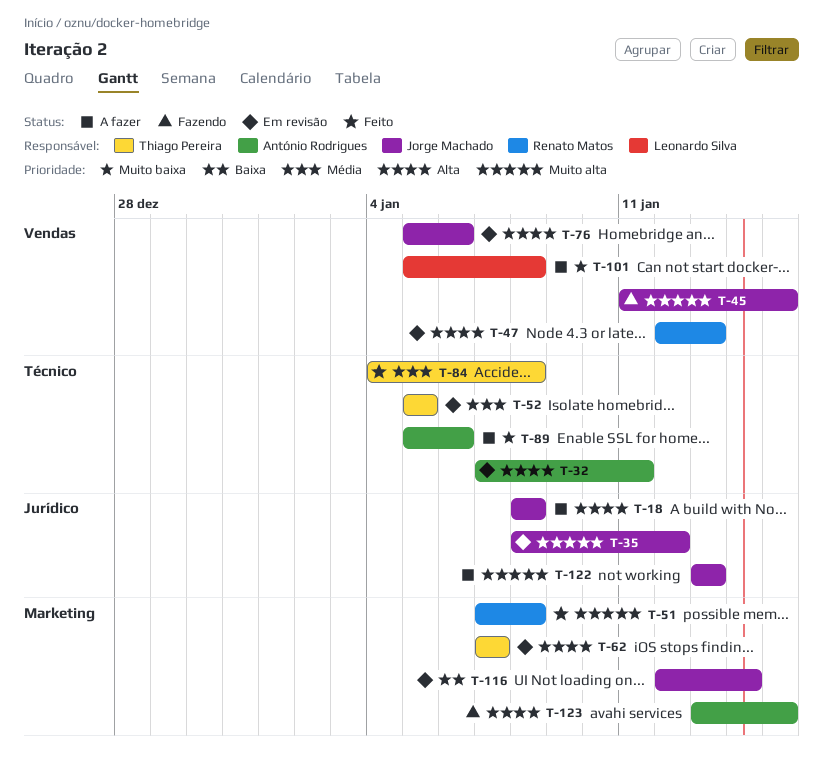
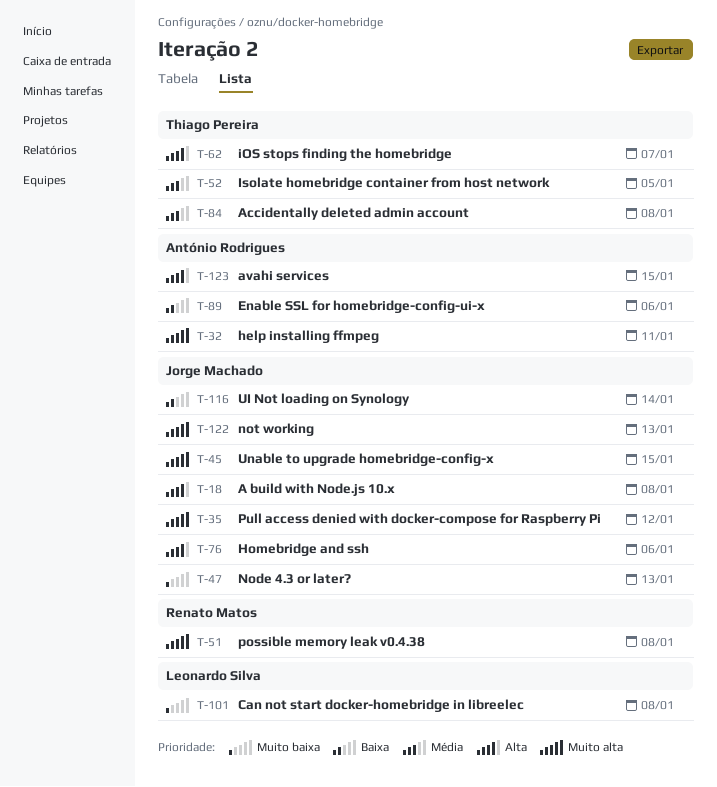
T-32, priority: Alta -> Muito alta
T-47, owner: Renato Matos -> Jorge Machado
T-47, priority: Alta -> Muito baixa
T-89, priority: Muito baixa -> Baixa

